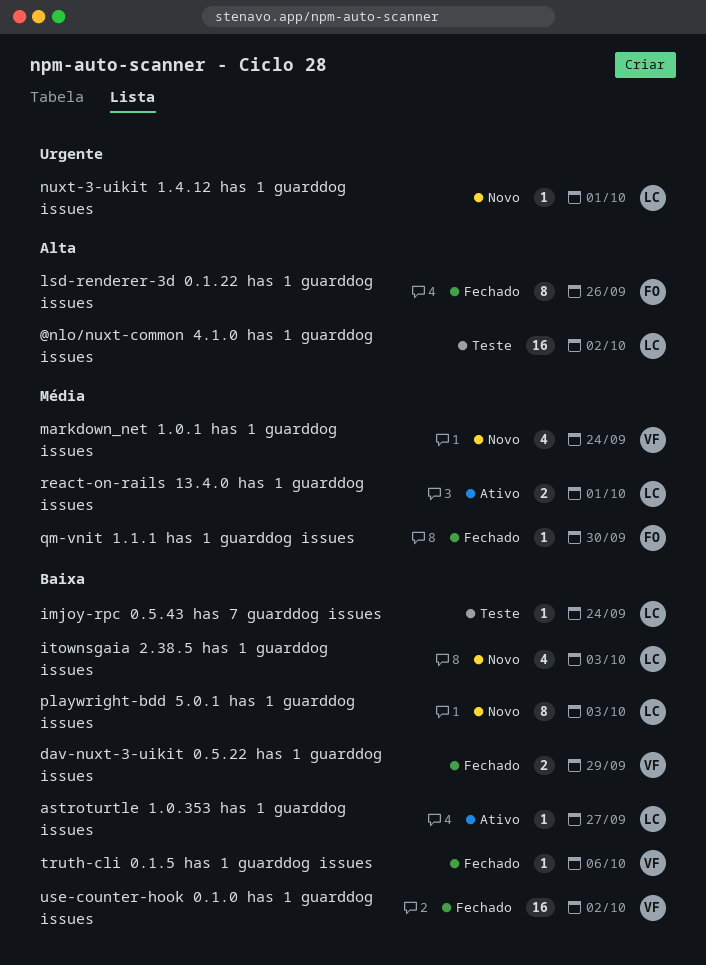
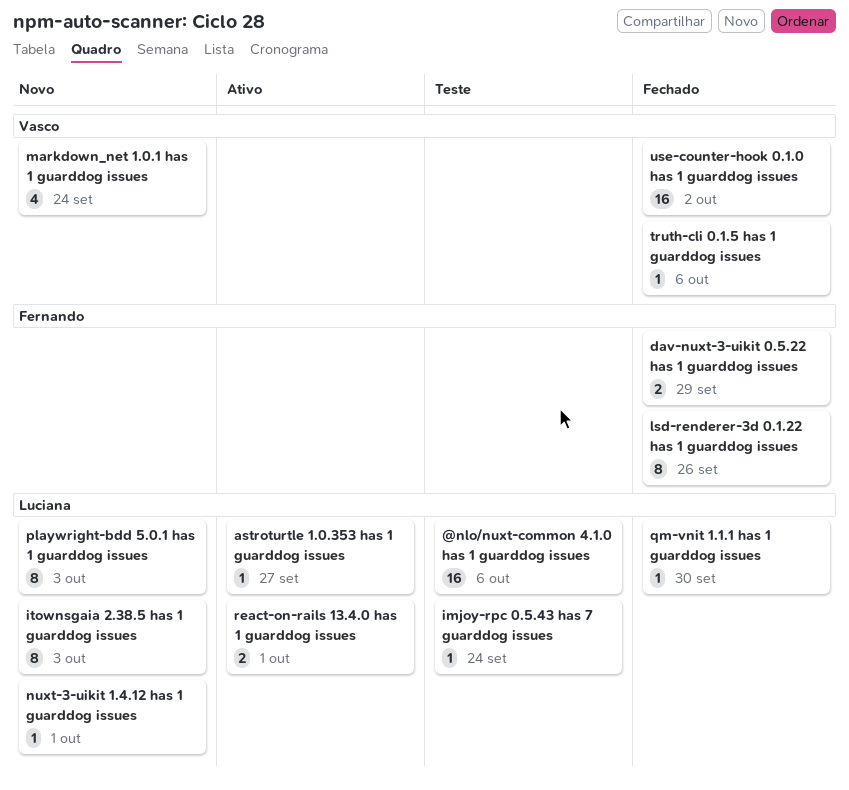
@nlo/nuxt-common 4.1.0 has 1 guarddog issues, due: Oct 2 -> Oct 6
dav-nuxt-3-uikit 0.5.22 has 1 guarddog issues, owner: Vasco -> Fernando
itownsgaia 2.38.5 has 1 guarddog issues, estimate: 4 -> 8
qm-vnit 1.1.1 has 1 guarddog issues, owner: Fernando -> Luciana

